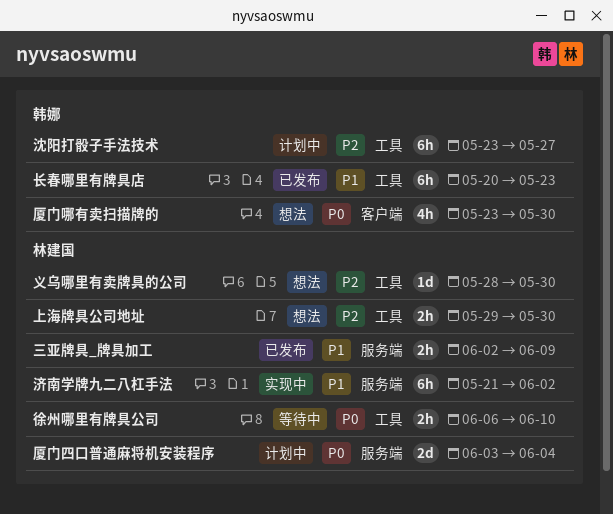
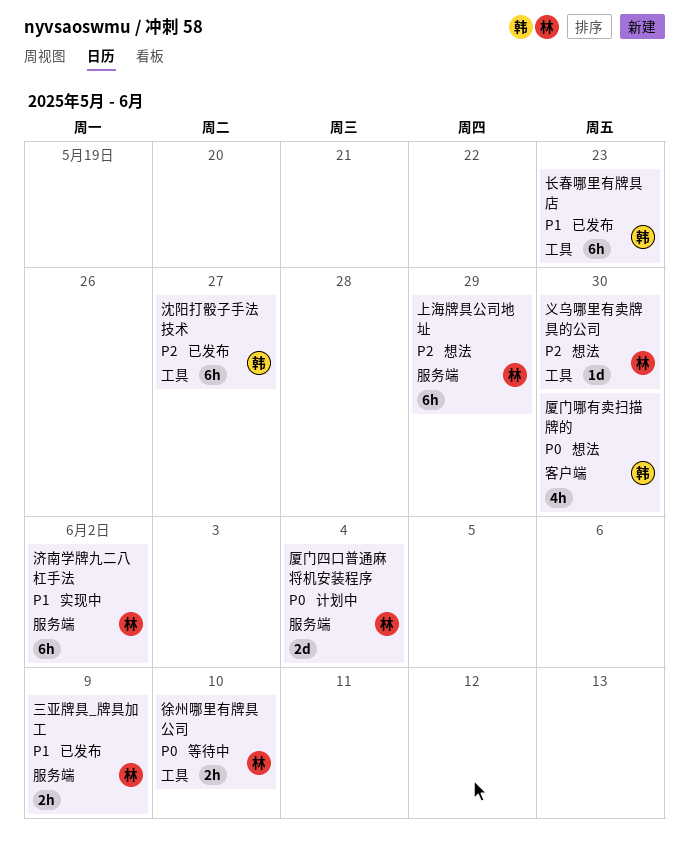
上海牌具公司地址, label: 工具 -> 服务端
上海牌具公司地址, estimate: 2h -> 6h
上海牌具公司地址, due: May 30 -> May 29
沈阳打骰子手法技术, status: 计划中 -> 已发布

